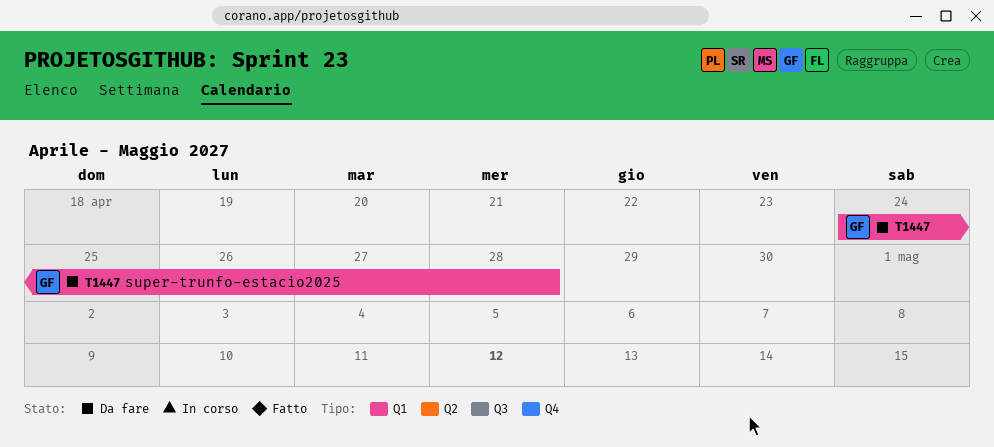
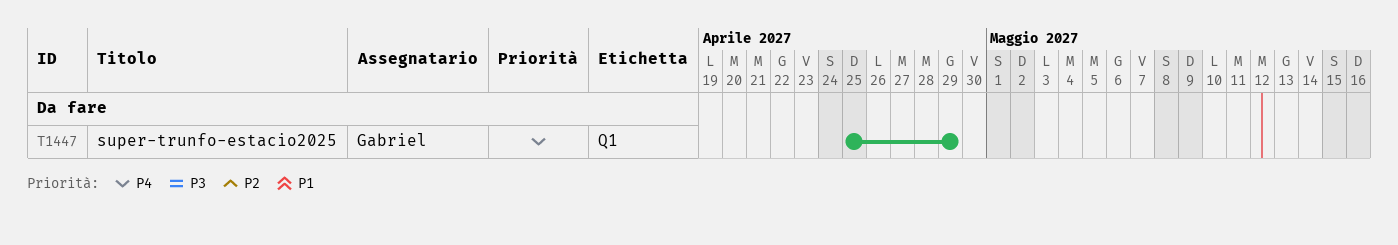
T1447, start: Apr 24 -> Apr 25
T1447, due: Apr 28 -> Apr 29

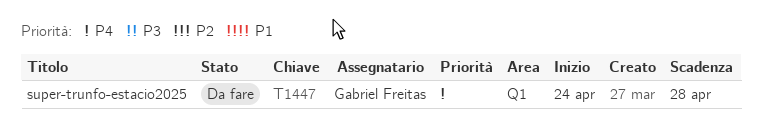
T1447, start: Apr 25 -> Apr 24
T1447, due: Apr 29 -> Apr 28

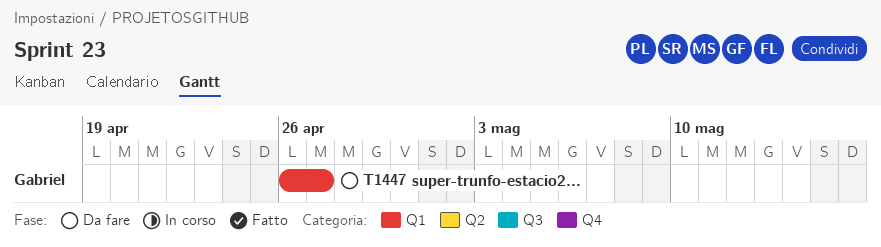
T1447, start: Apr 24 -> Apr 26
T1447, due: Apr 28 -> Apr 27

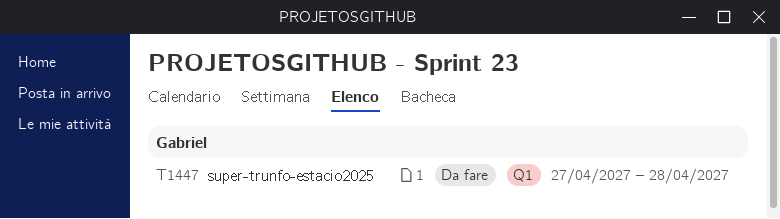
T1447, start: Apr 26 -> Apr 27
T1447, due: Apr 27 -> Apr 28

